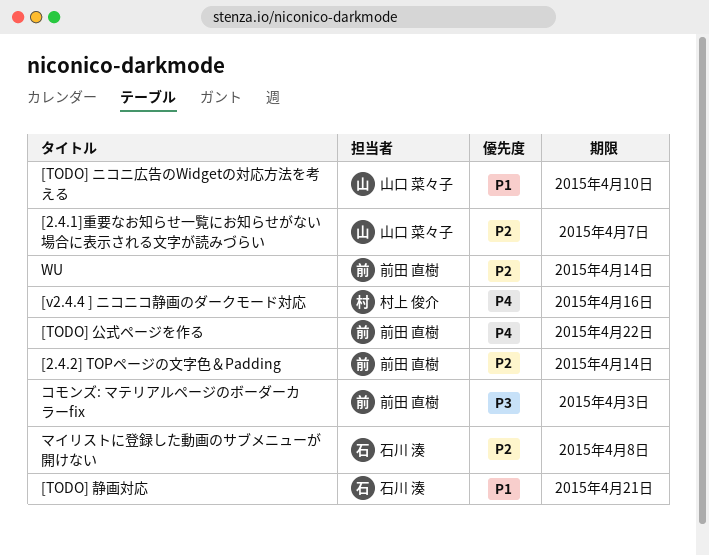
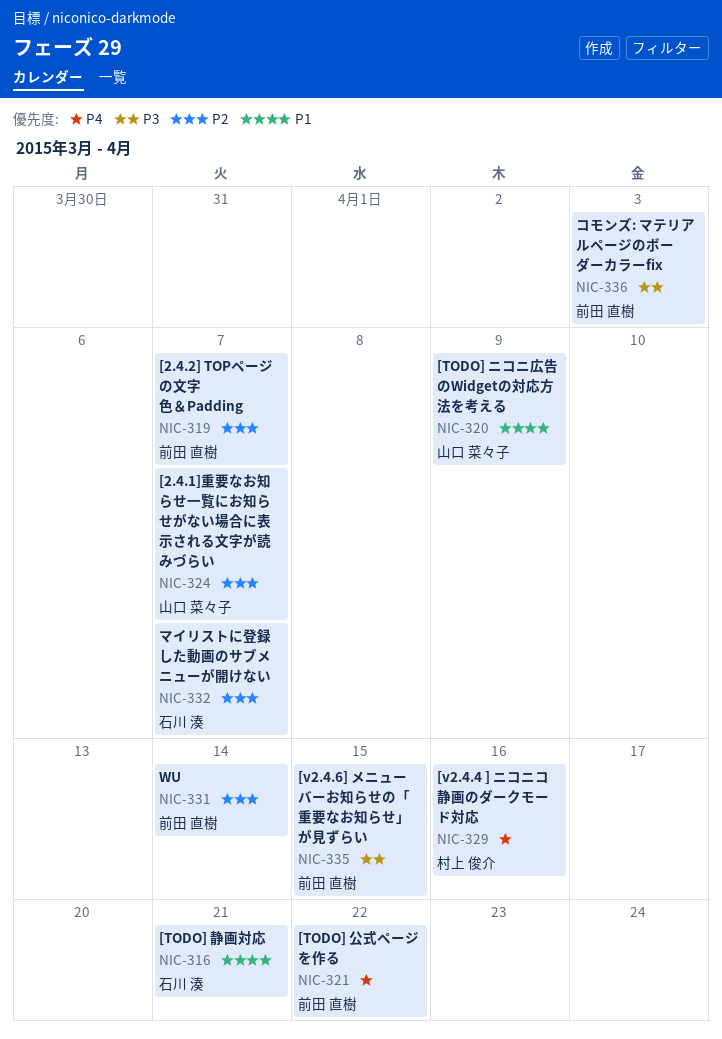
[2.4.2] TOPページの文字色＆Padding, due: Apr 14 -> Apr 7
[TODO] ニコニ広告のWidgetの対応方法を考える, due: Apr 10 -> Apr 9
[v2.4.6] メニューバーお知らせの「重要なお知らせ」が見ずらい: none -> present
マイリストに登録した動画のサブメニューが開けない, due: Apr 8 -> Apr 7

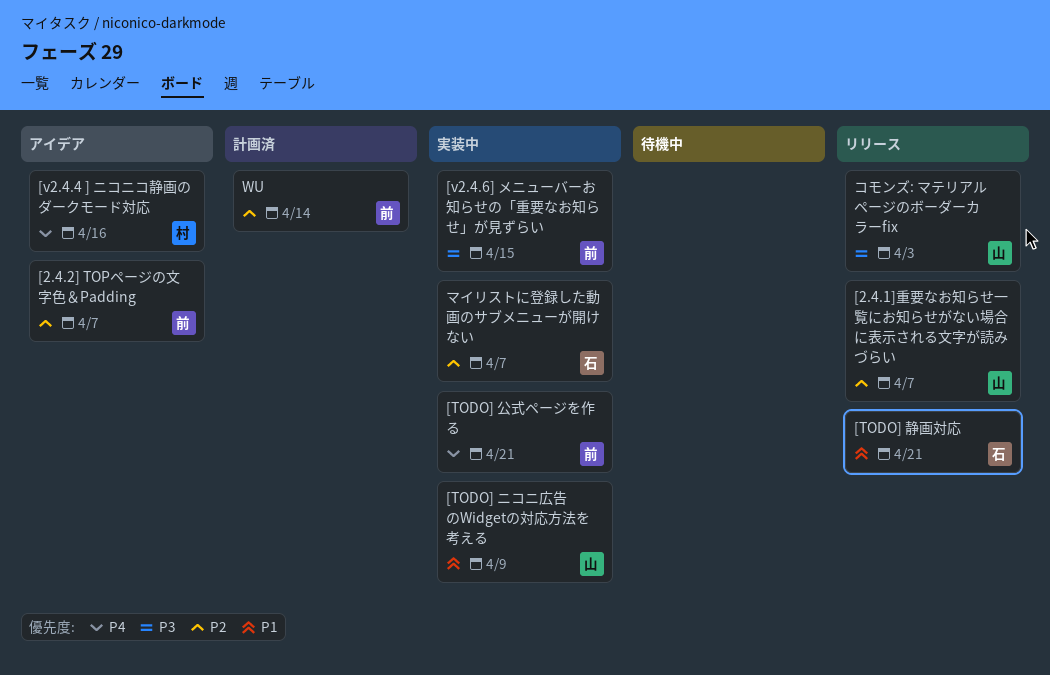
[TODO] 公式ページを作る, due: Apr 22 -> Apr 21
コモンズ: マテリアルページのボーダーカラーfix, owner: 前田 直樹 -> 山口 菜々子

